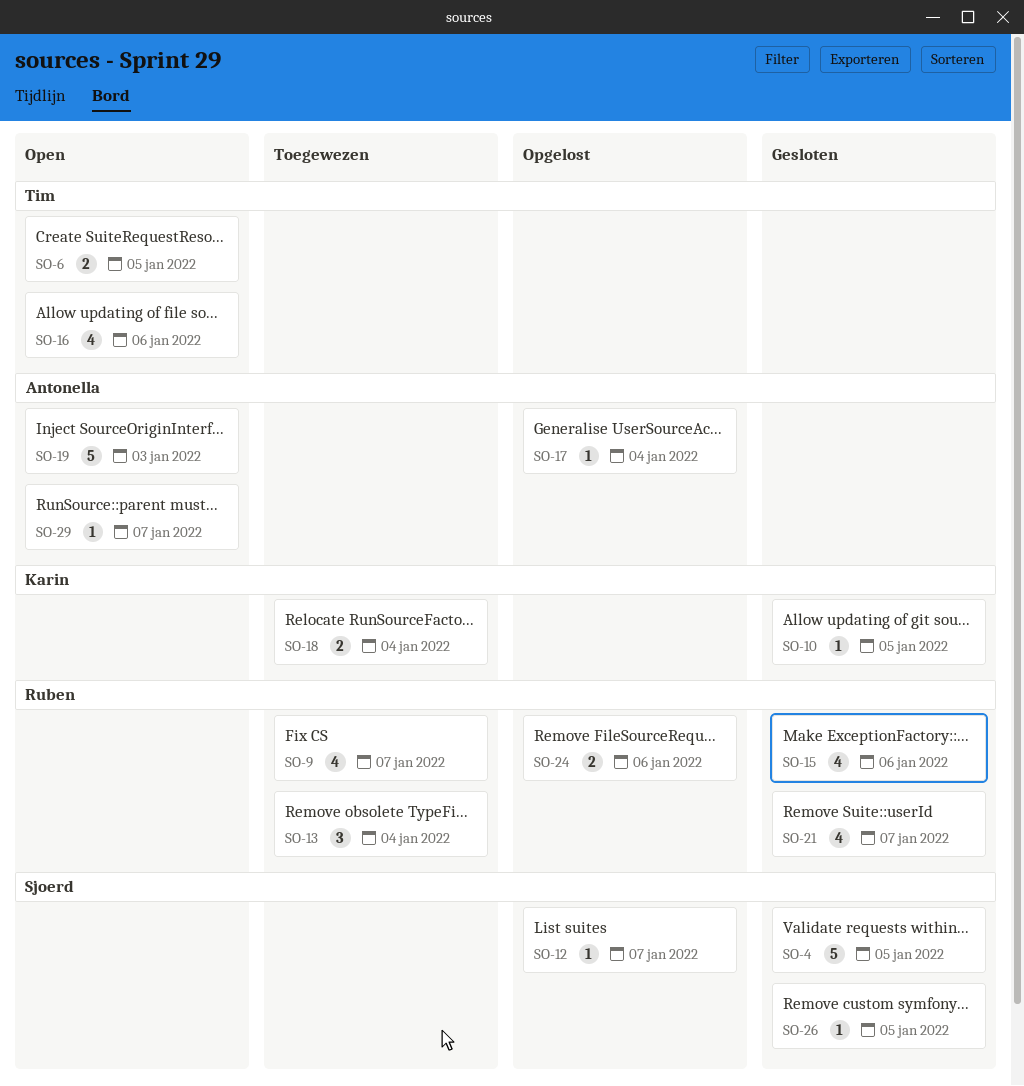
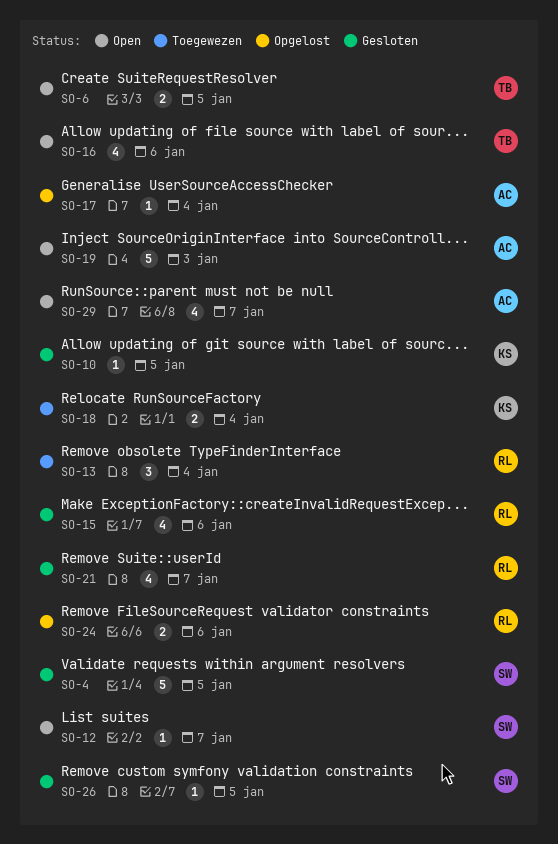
SO-9: present -> none
SO-12, status: Opgelost -> Open
SO-29, estimate: 1 -> 4

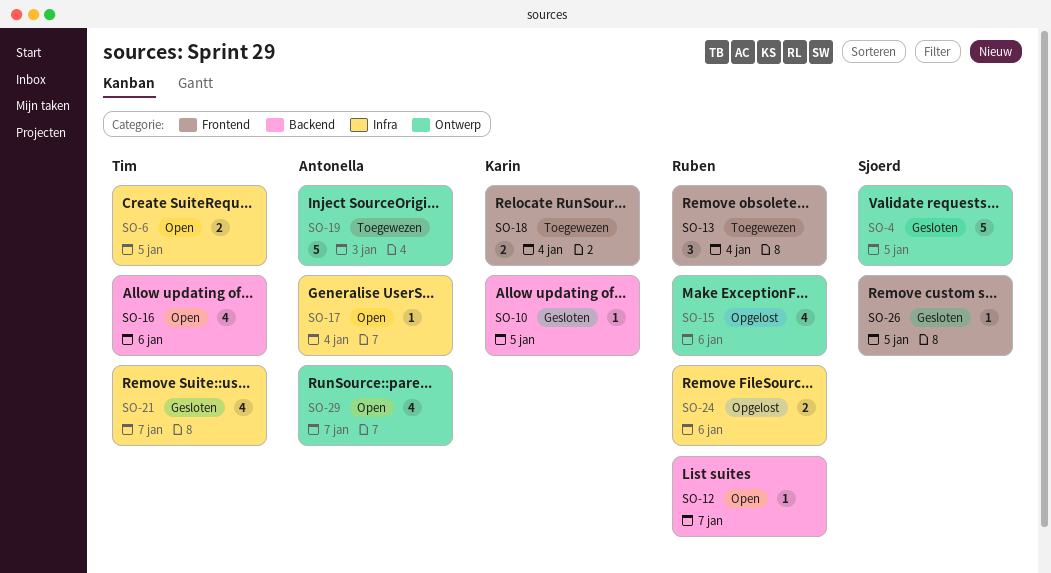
SO-12, owner: Sjoerd -> Ruben
SO-15, status: Gesloten -> Opgelost
SO-17, status: Opgelost -> Open
SO-19, status: Open -> Toegewezen
SO-21, owner: Ruben -> Tim

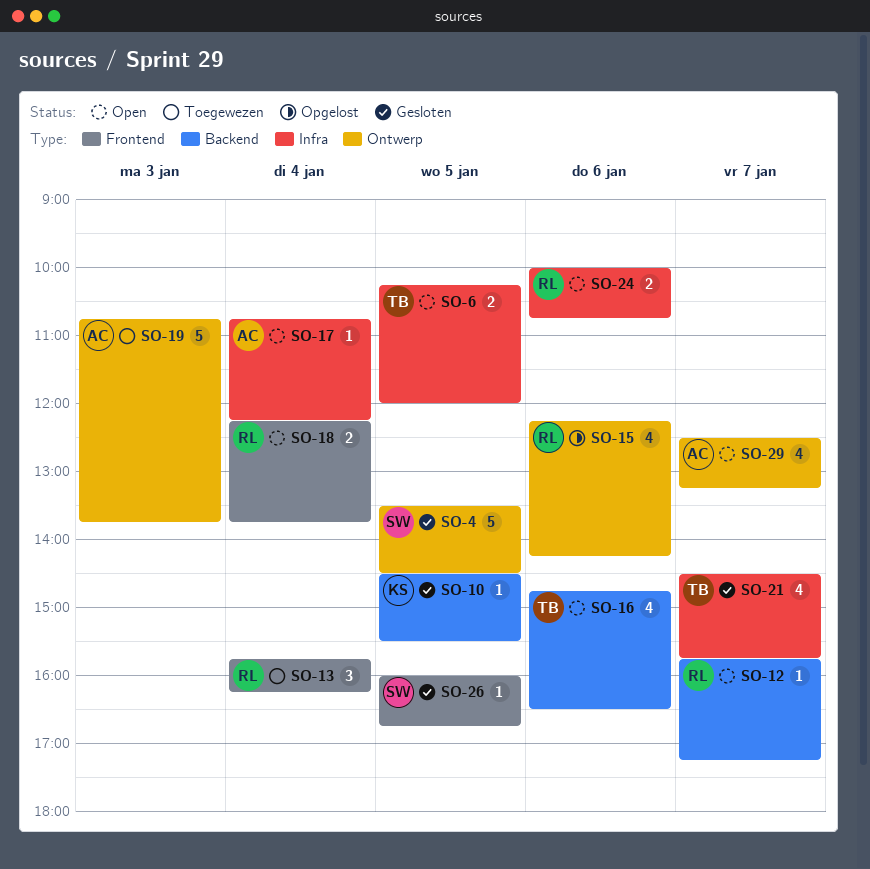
SO-18, status: Toegewezen -> Open
SO-18, owner: Karin -> Ruben
SO-24, status: Opgelost -> Open

